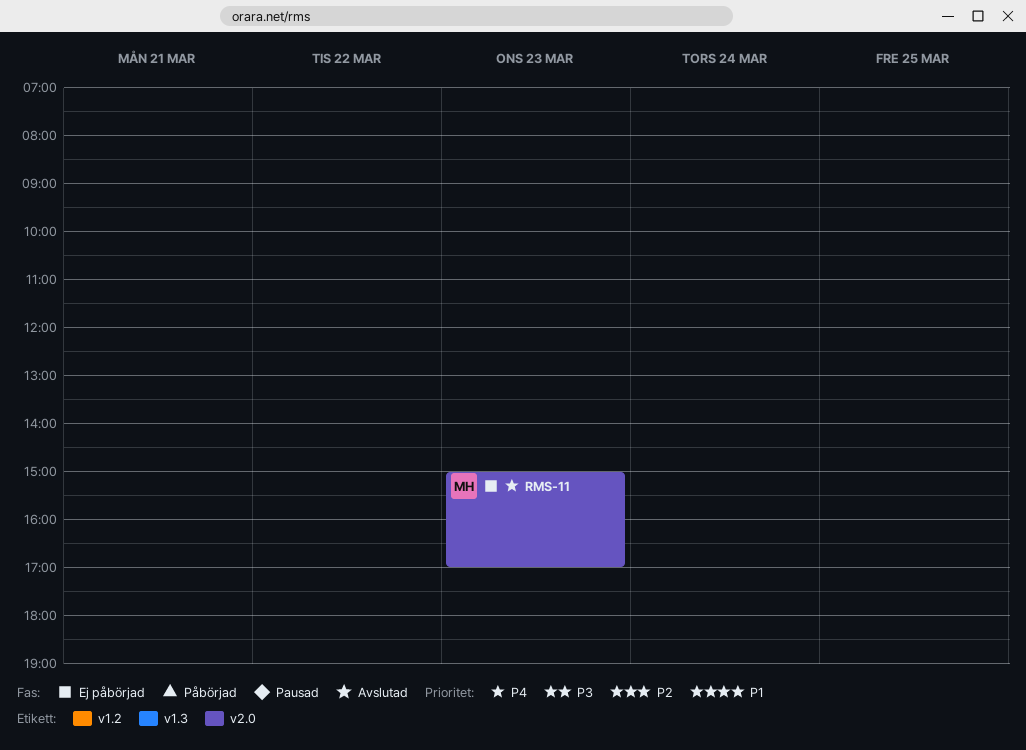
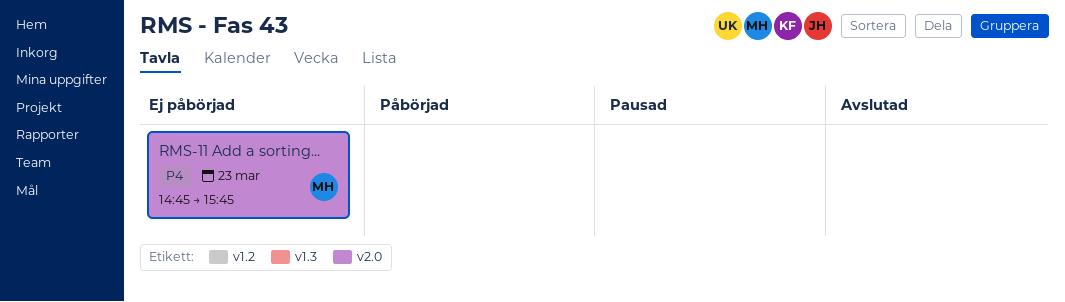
RMS-11, begins: 15:00 -> 14:45
RMS-11, ends: 17:00 -> 15:45

